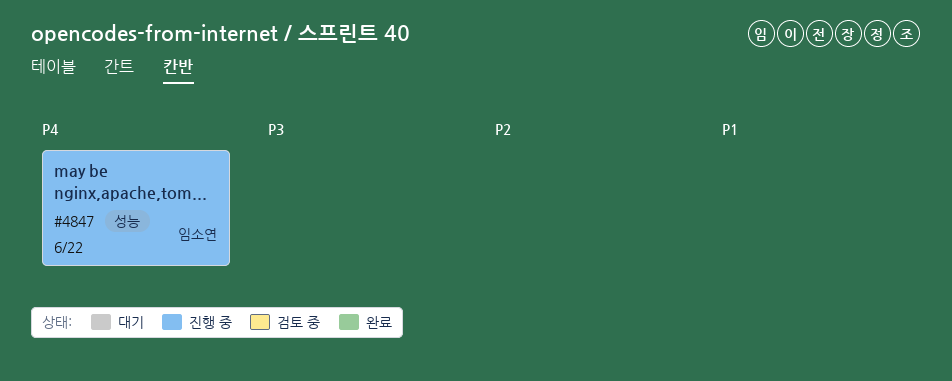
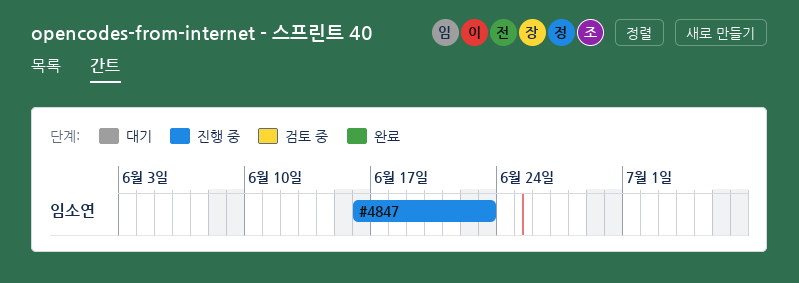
#4847, due: Jun 22 -> Jun 23

